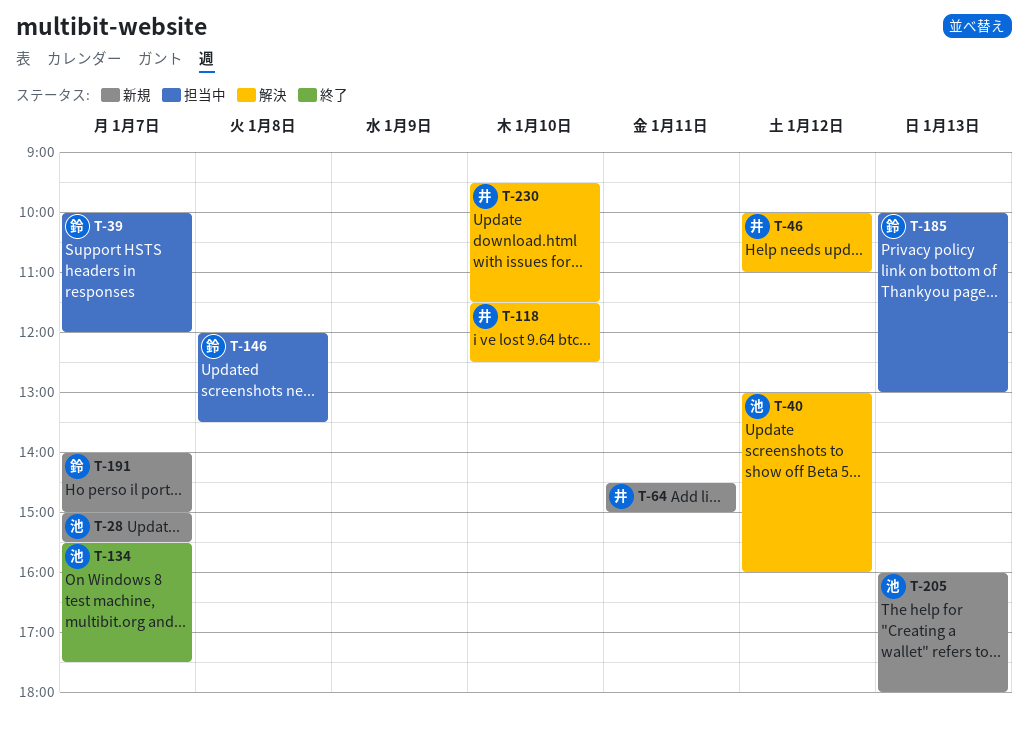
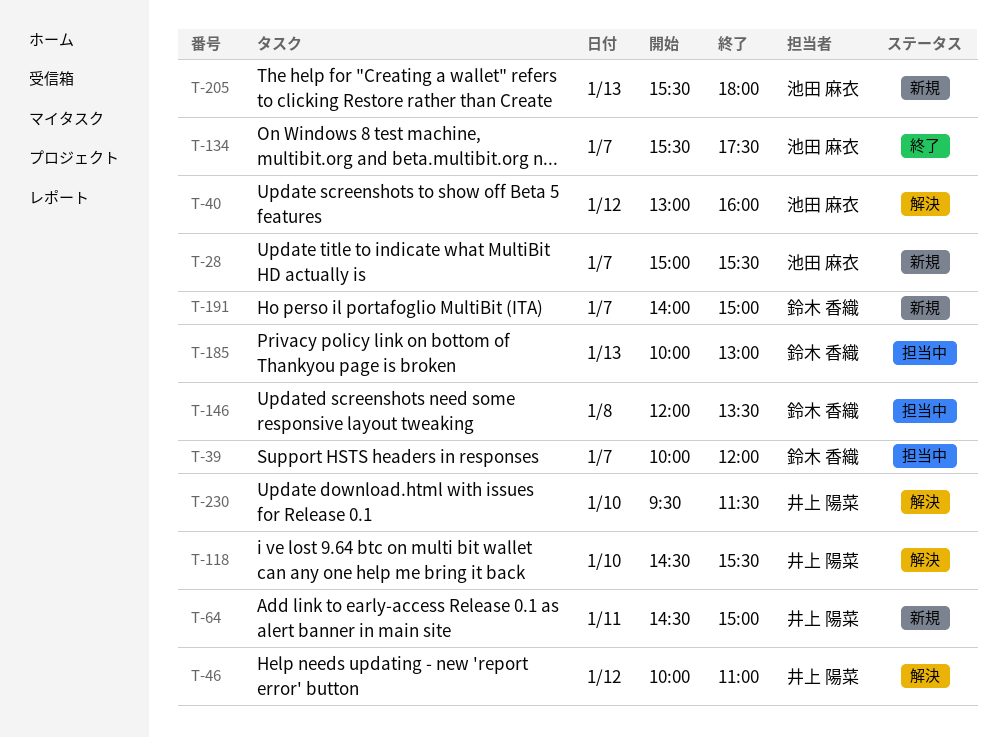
T-118, begins: 11:30 -> 14:30
T-118, ends: 12:30 -> 15:30
T-205, begins: 16:00 -> 15:30

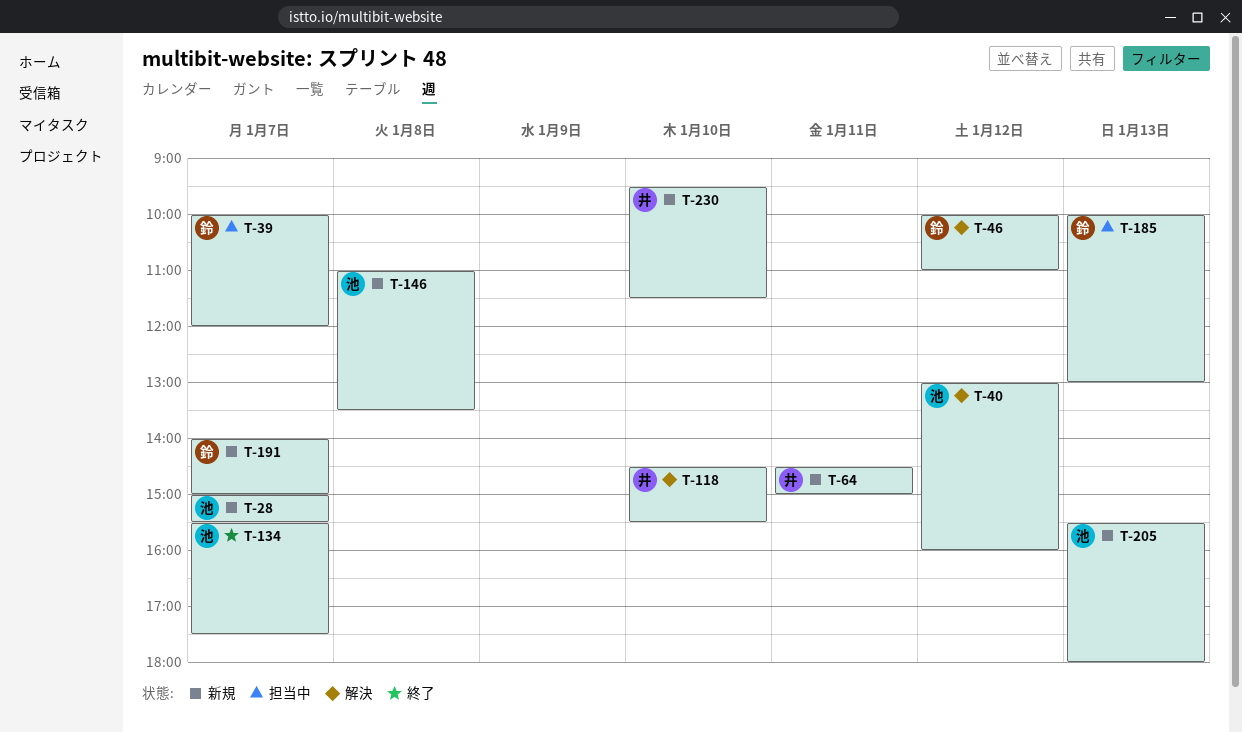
T-46, owner: 井上 陽菜 -> 鈴木 香織
T-146, status: 担当中 -> 新規
T-146, owner: 鈴木 香織 -> 池田 麻衣
T-146, begins: 12:00 -> 11:00
T-230, status: 解決 -> 新規

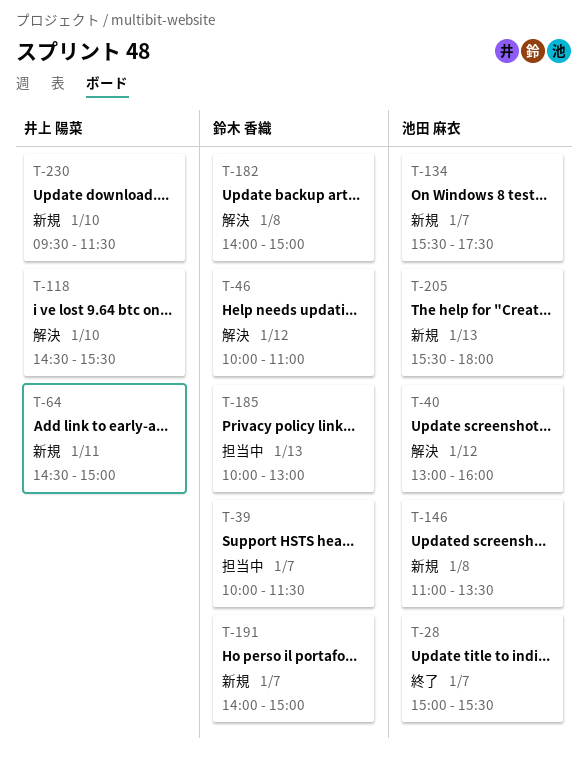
T-28, status: 新規 -> 終了
T-39, ends: 12:00 -> 11:30
T-134, status: 終了 -> 新規
T-182: none -> present

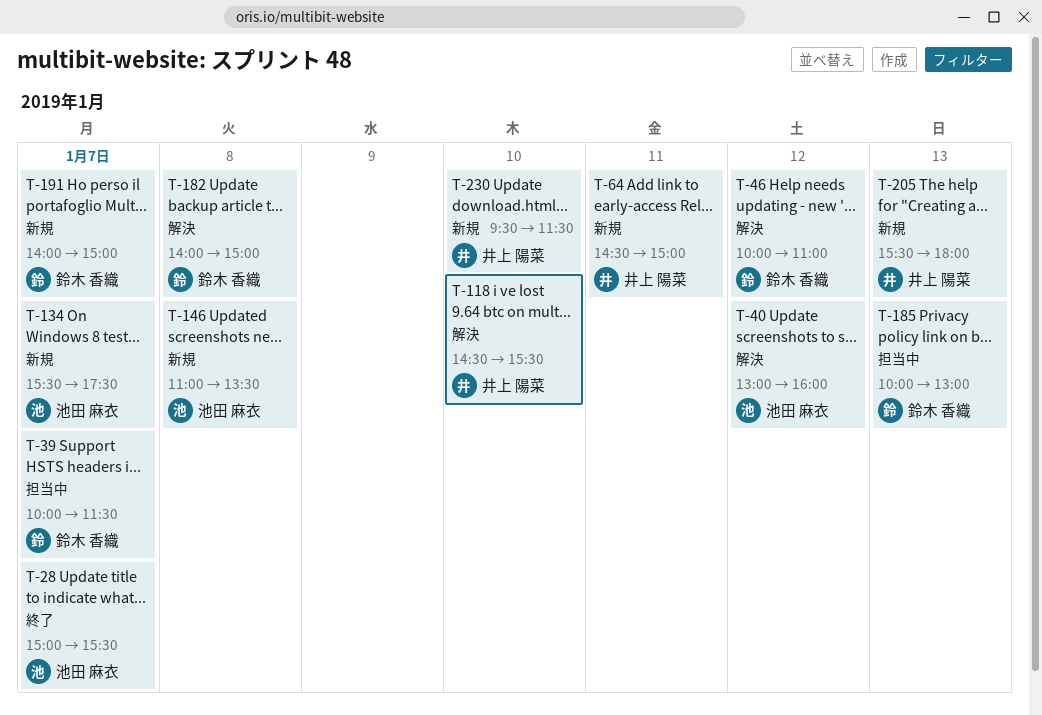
T-205, owner: 池田 麻衣 -> 井上 陽菜

